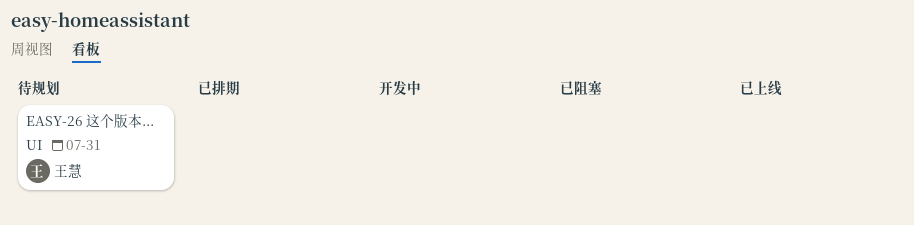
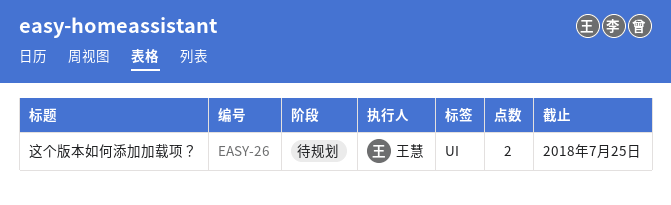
EASY-26, due: Jul 31 -> Jul 25

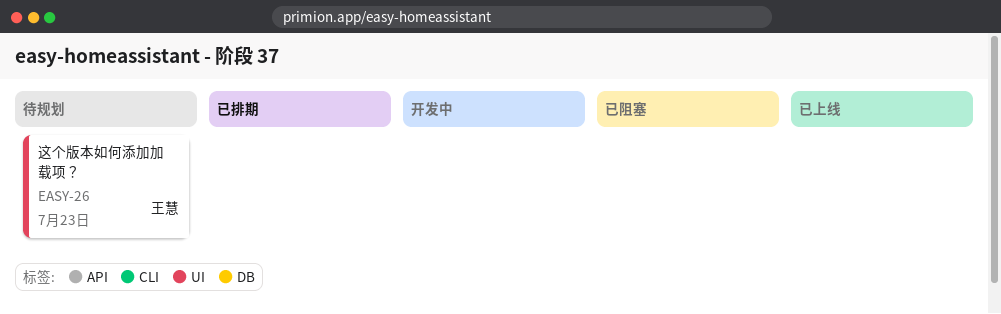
EASY-26, due: Jul 25 -> Jul 23

